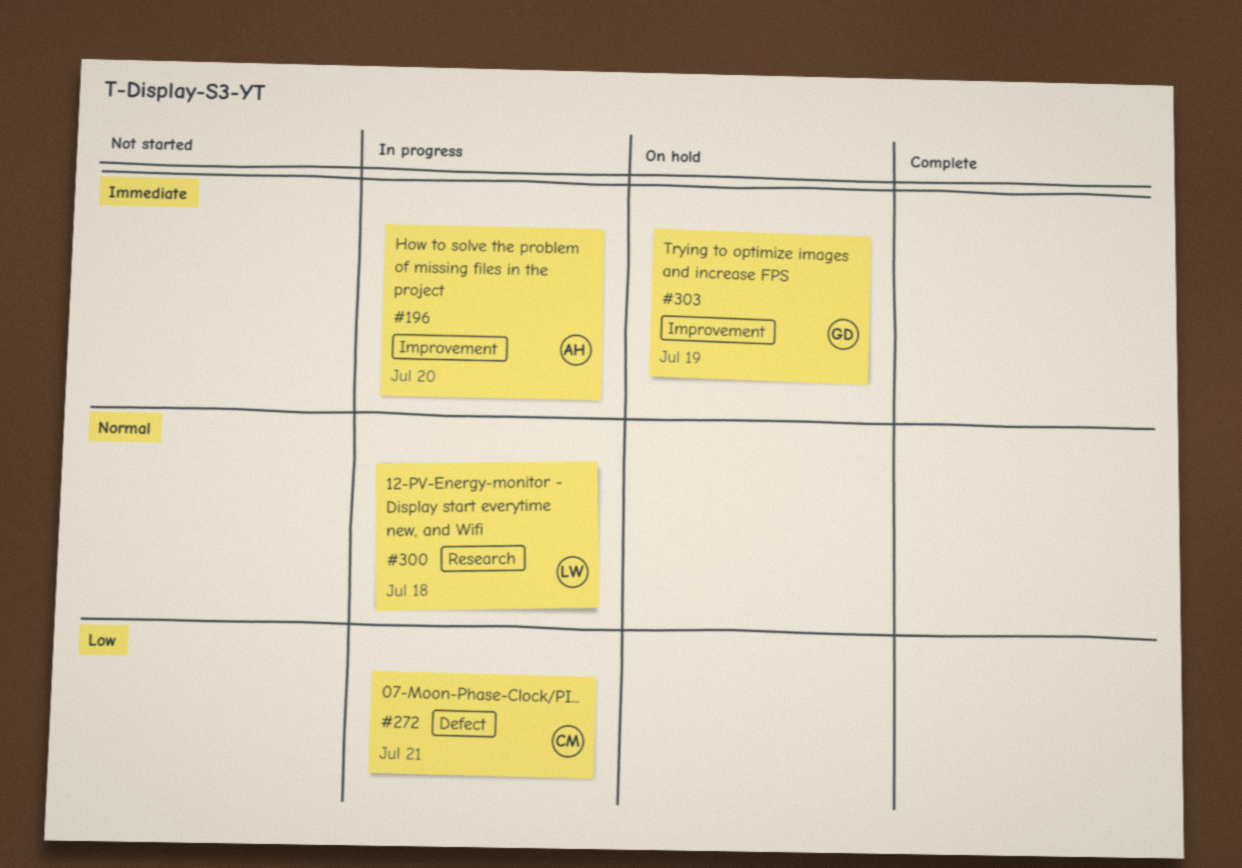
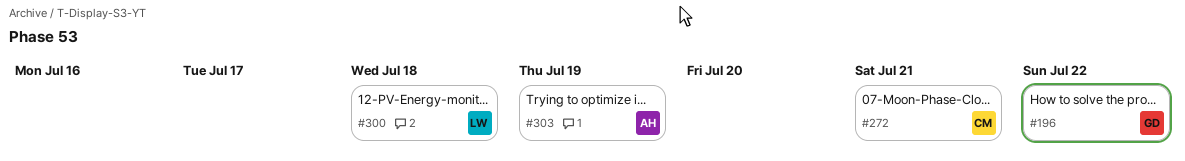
#196, owner: AH -> GD
#196, due: Jul 20 -> Jul 22
#303, owner: GD -> AH

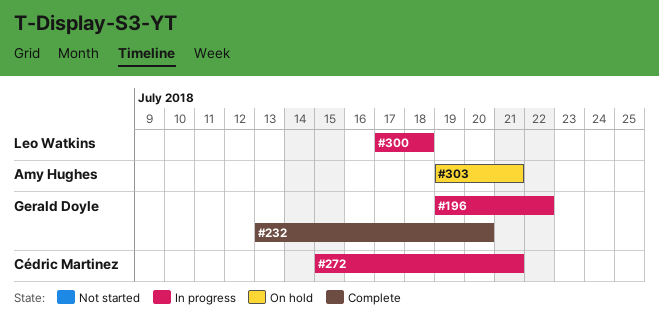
#232: none -> present
#303, due: Jul 19 -> Jul 21

